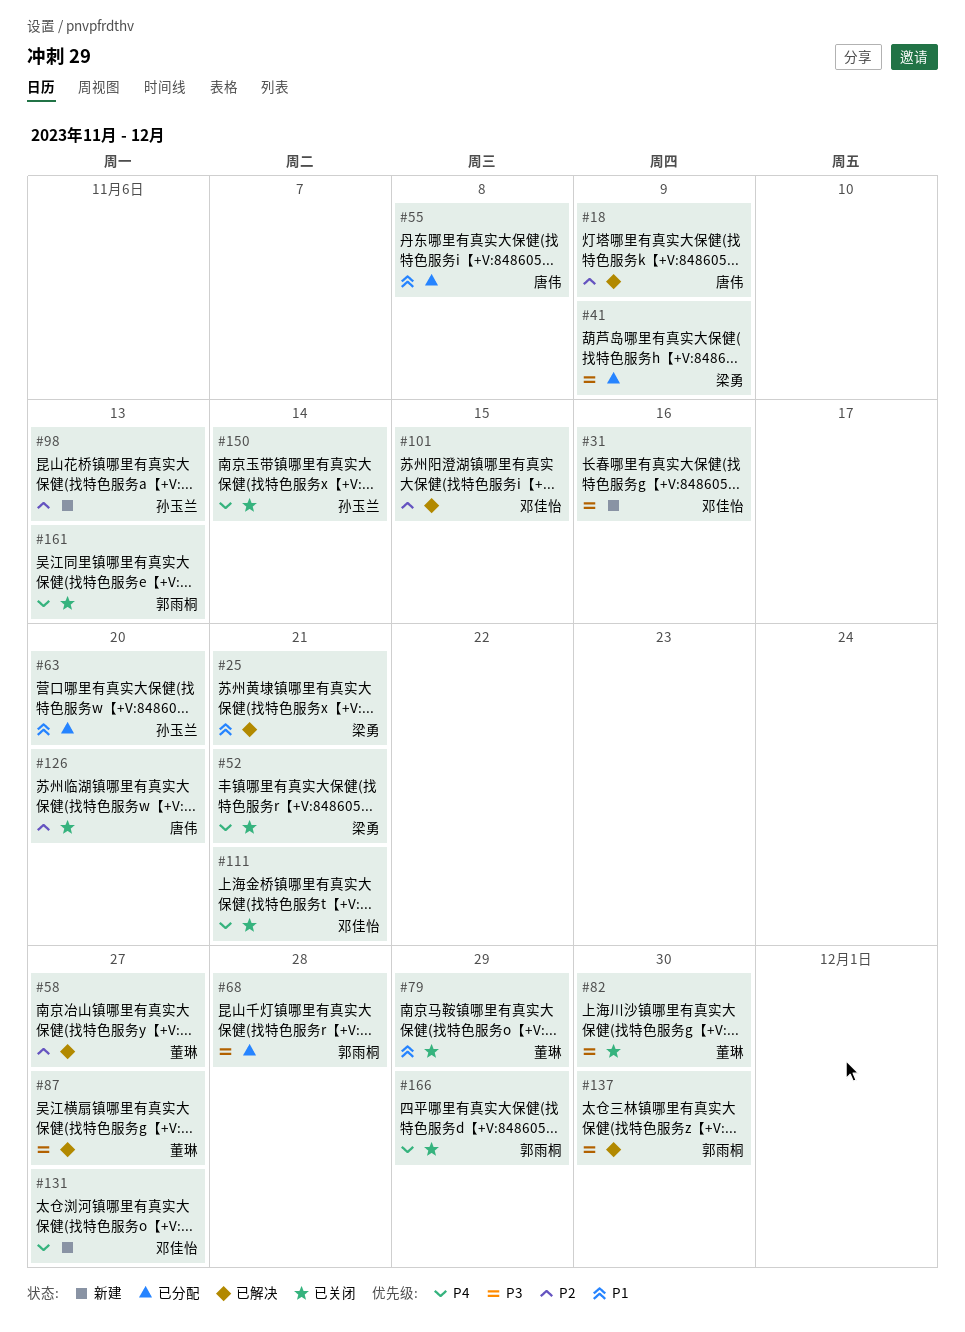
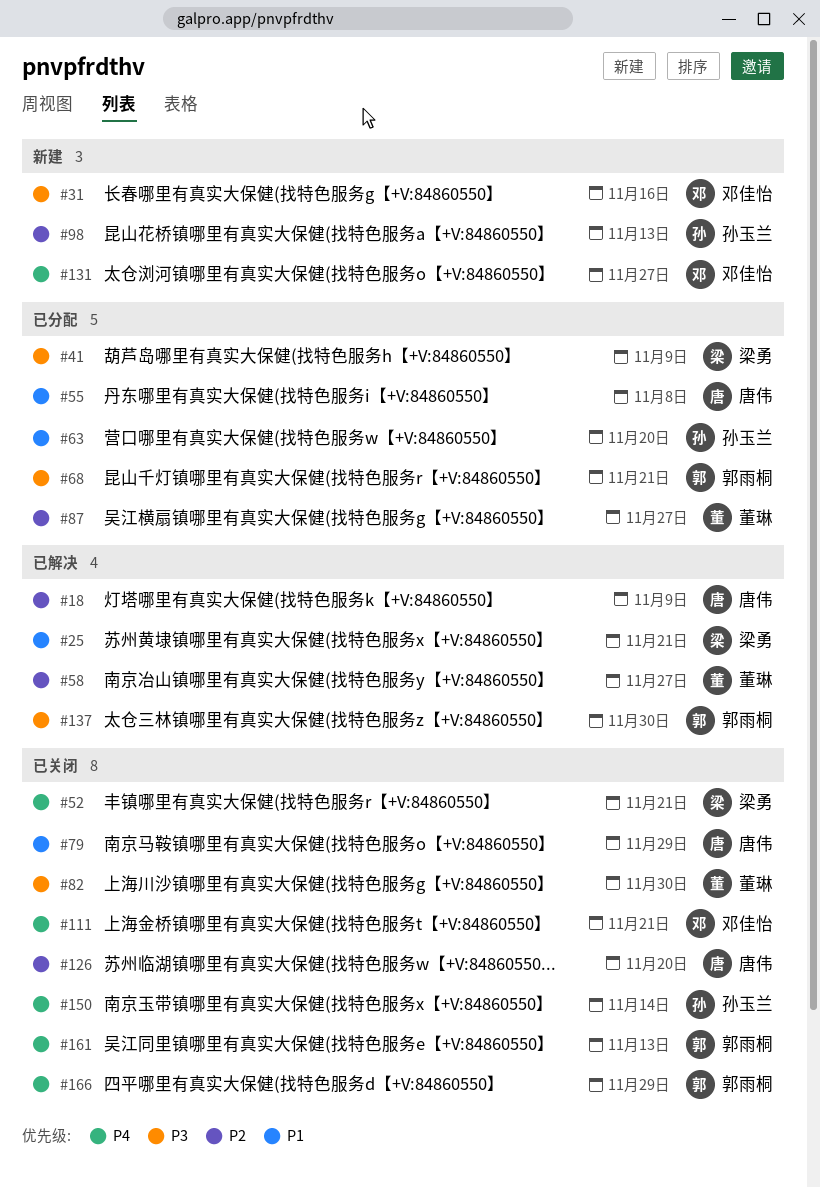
#68, due: Nov 28 -> Nov 21
#79, owner: 董琳 -> 唐伟
#87, status: 已解决 -> 已分配
#87, priority: P3 -> P2
#101: present -> none

